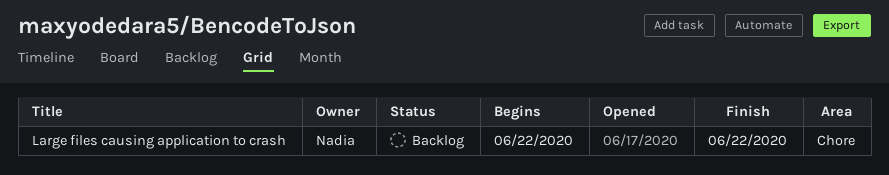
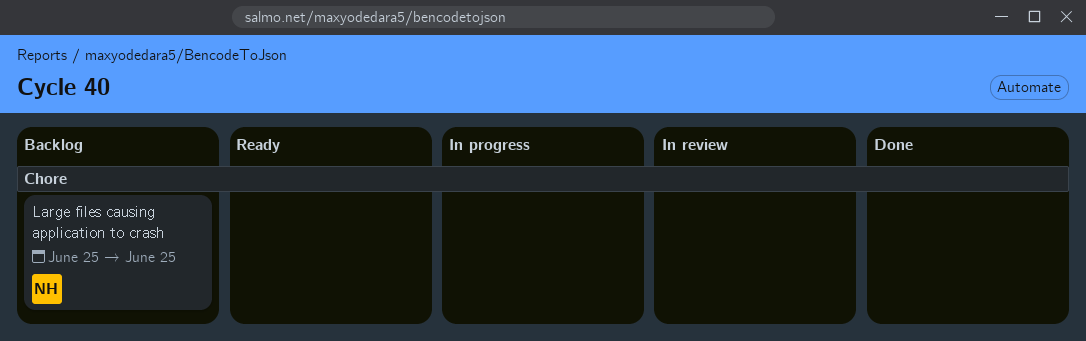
Large files causing application to crash, start: Jun 22 -> Jun 25
Large files causing application to crash, due: Jun 22 -> Jun 25

